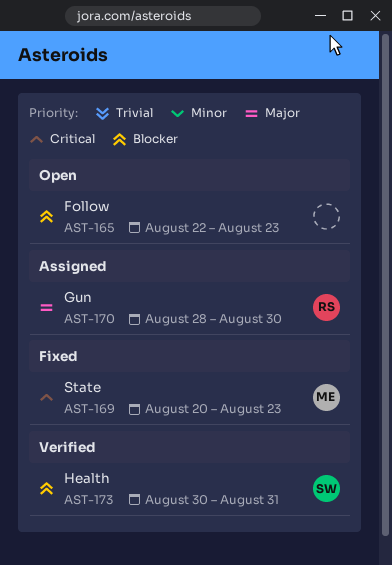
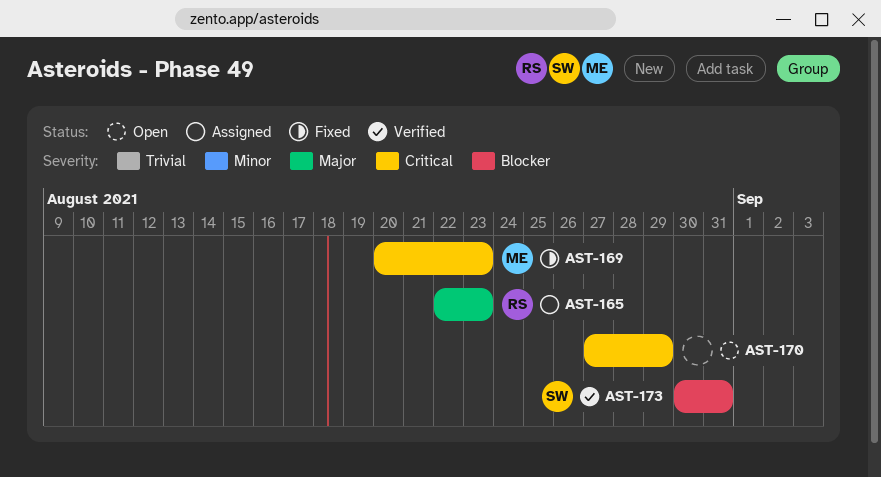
AST-165, status: Open -> Assigned
AST-165, owner: none -> RS
AST-165, priority: Blocker -> Major
AST-170, status: Assigned -> Open
AST-170, owner: RS -> none
AST-170, priority: Major -> Critical
AST-170, start: Aug 28 -> Aug 27
AST-170, due: Aug 30 -> Aug 29

